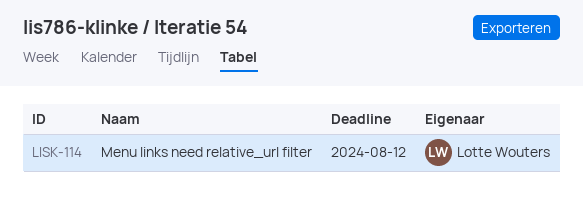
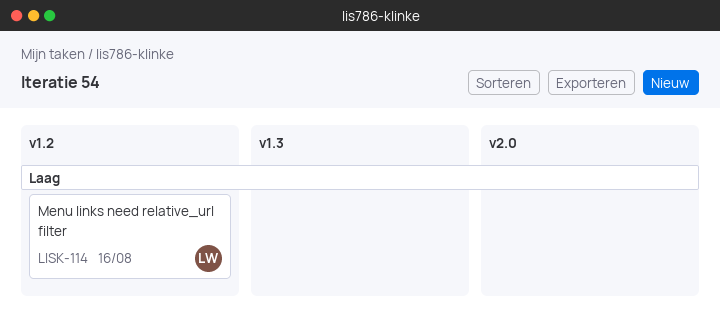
LISK-114, due: Aug 12 -> Aug 16

